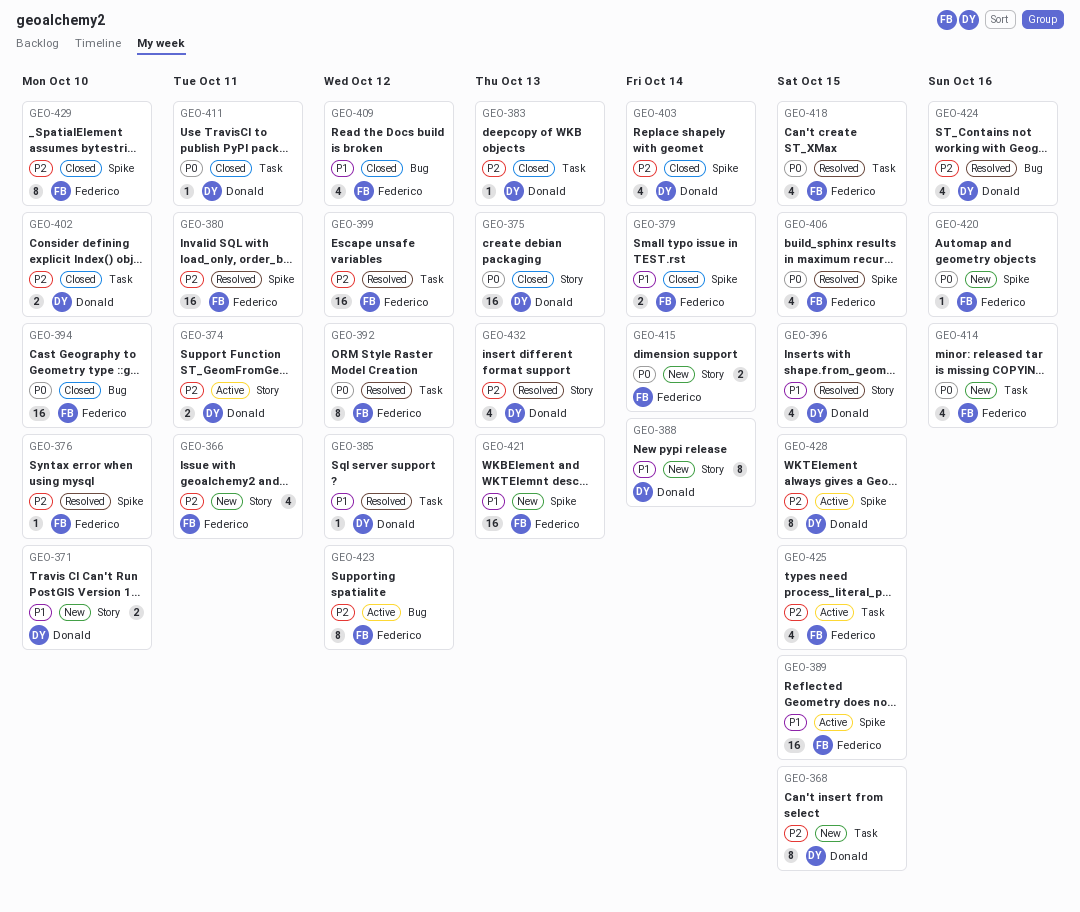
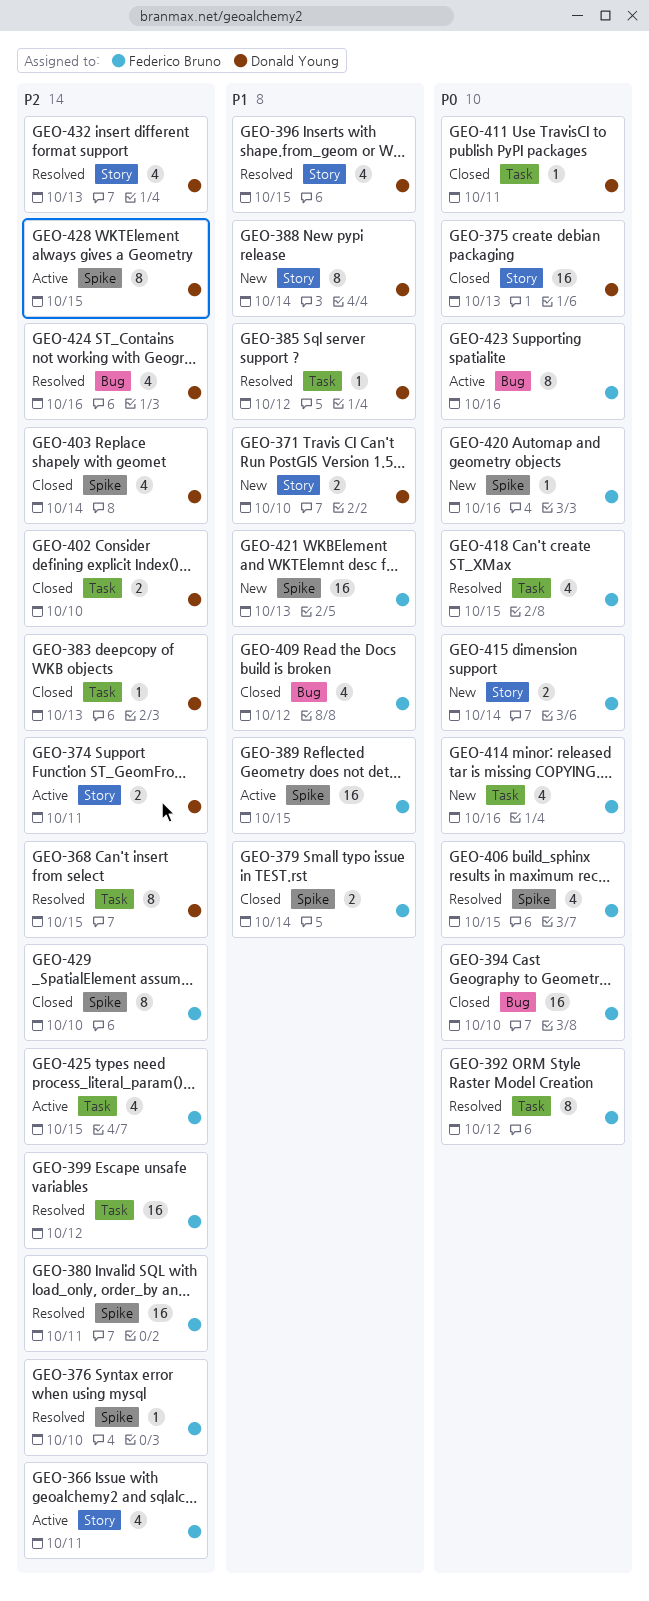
GEO-366, status: New -> Active
GEO-368, status: New -> Resolved
GEO-423, priority: P2 -> P0
GEO-423, due: Oct 12 -> Oct 16

